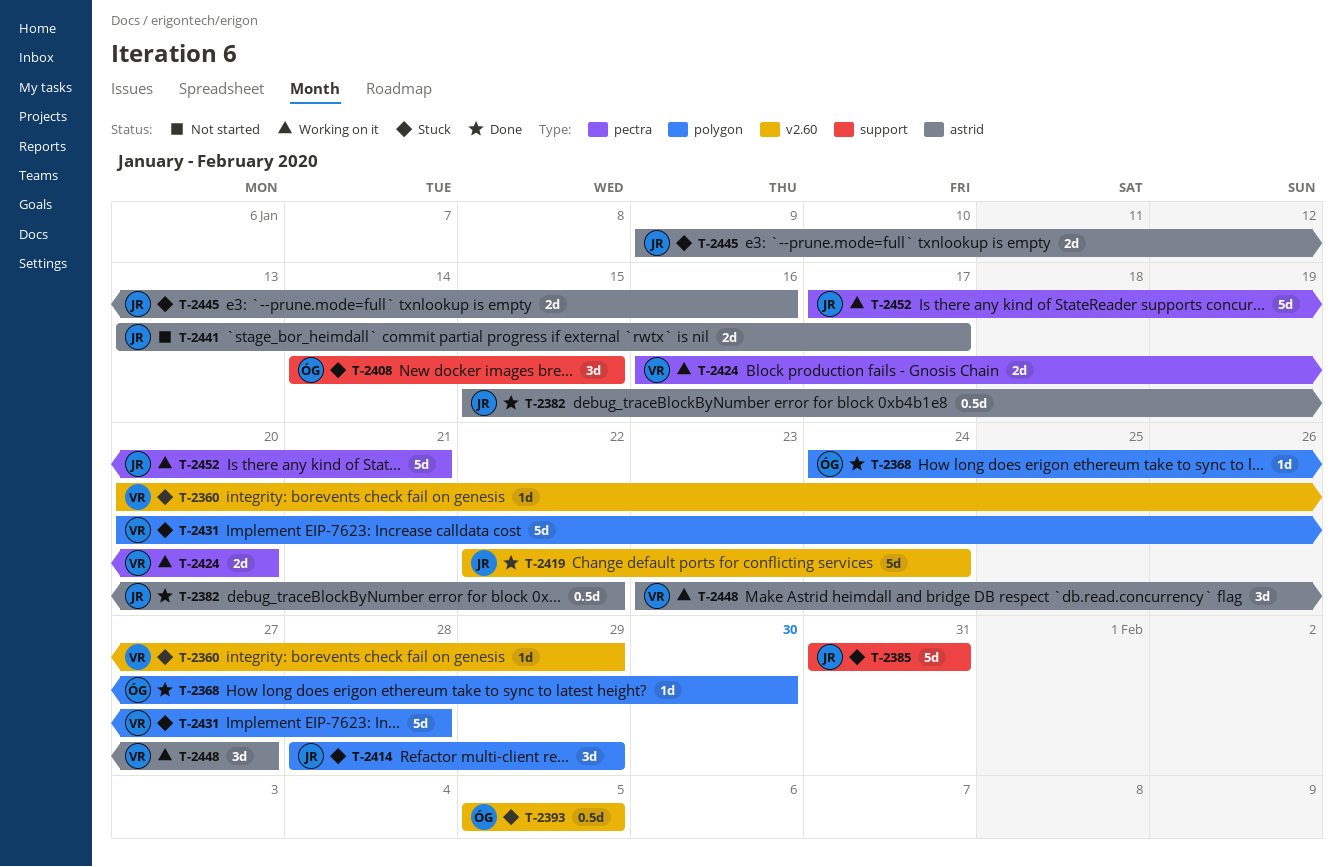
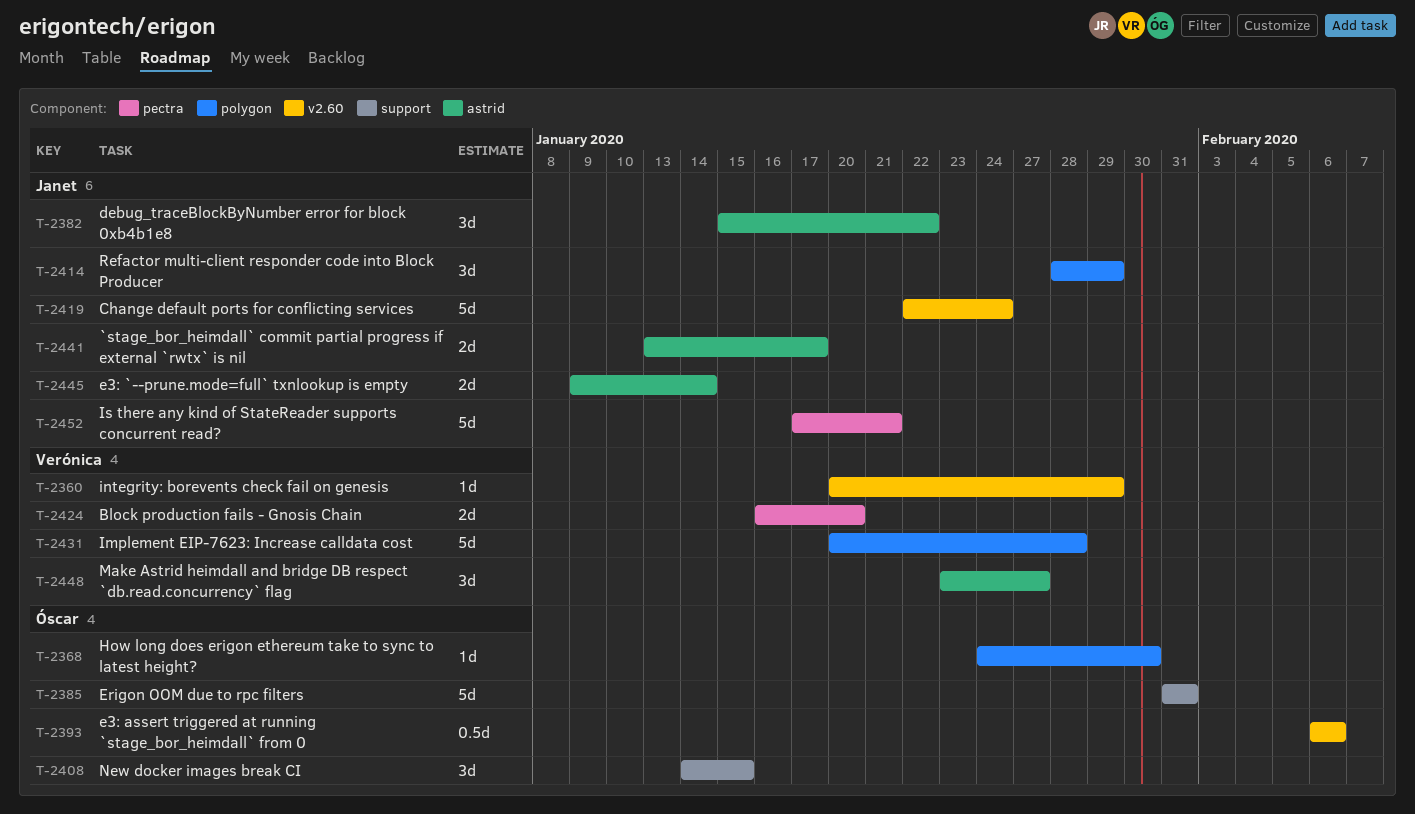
T-2382, estimate: 0.5d -> 3d
T-2385, owner: Janet -> Óscar
T-2393, start: Feb 5 -> Feb 6
T-2393, due: Feb 5 -> Feb 6
T-2445, due: Jan 16 -> Jan 14

